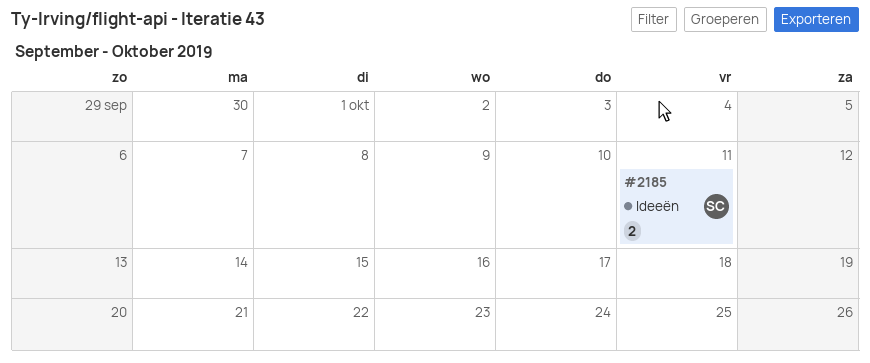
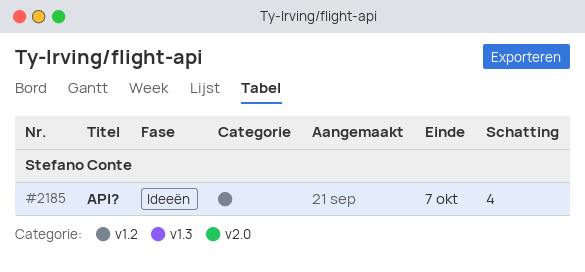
#2185, estimate: 2 -> 4
#2185, due: Oct 11 -> Oct 7

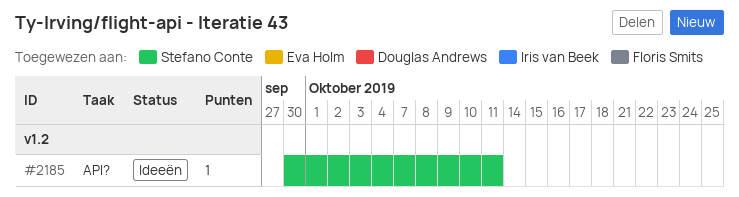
#2185, estimate: 4 -> 1
#2185, due: Oct 7 -> Oct 11

